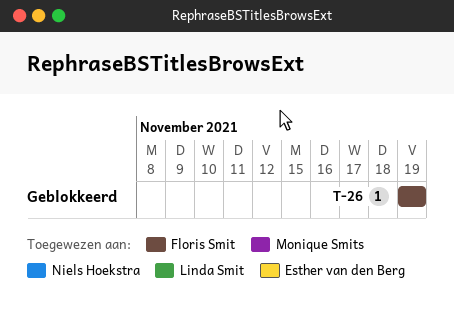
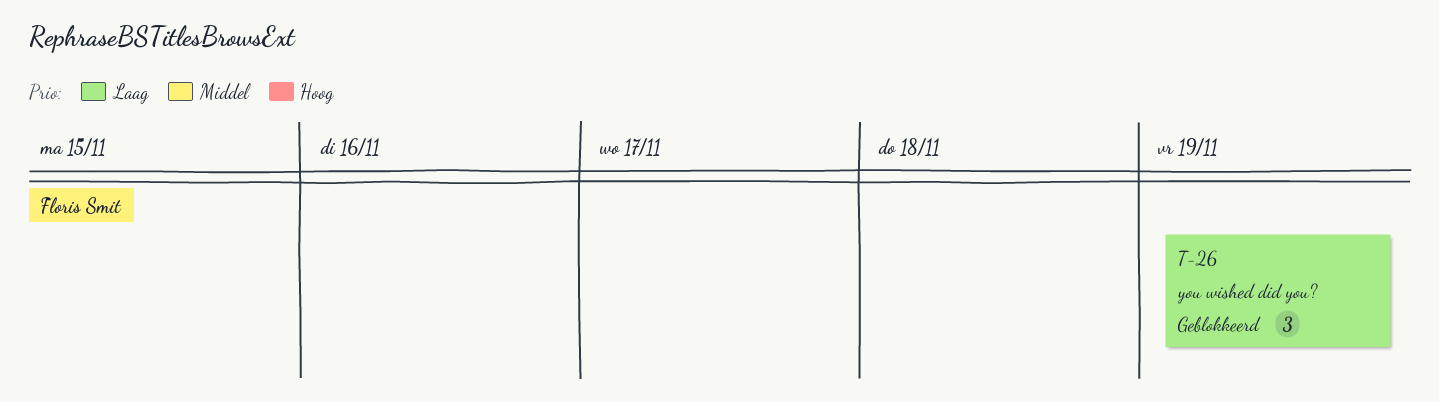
T-26, estimate: 1 -> 3

